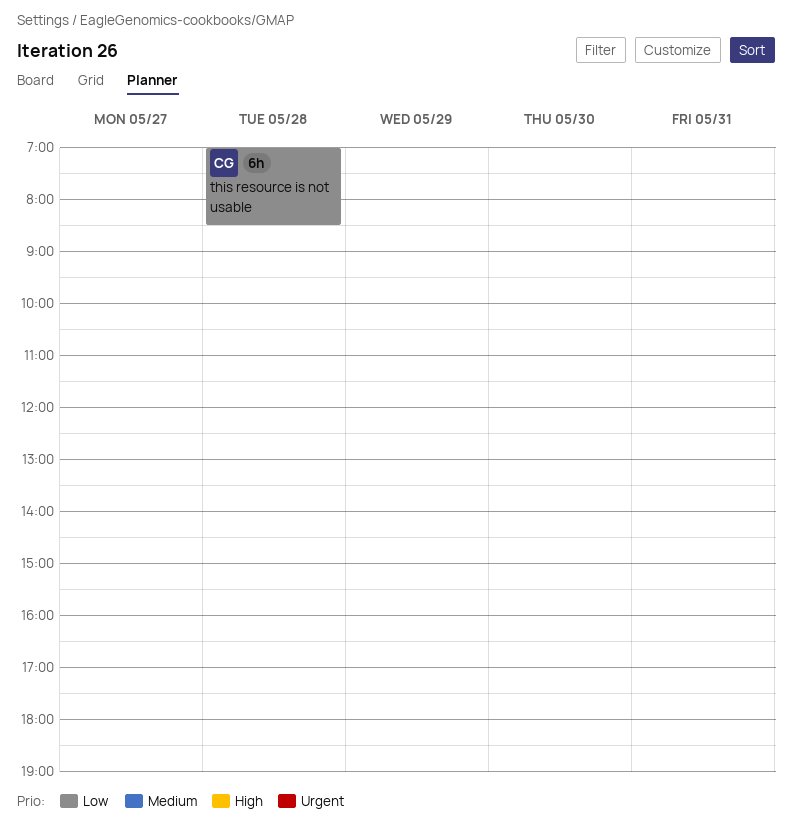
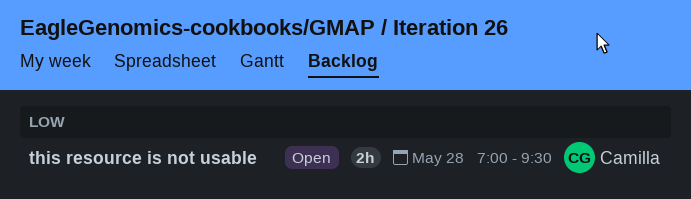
this resource is not usable, estimate: 6h -> 2h
this resource is not usable, ends: 08:30 -> 09:30

